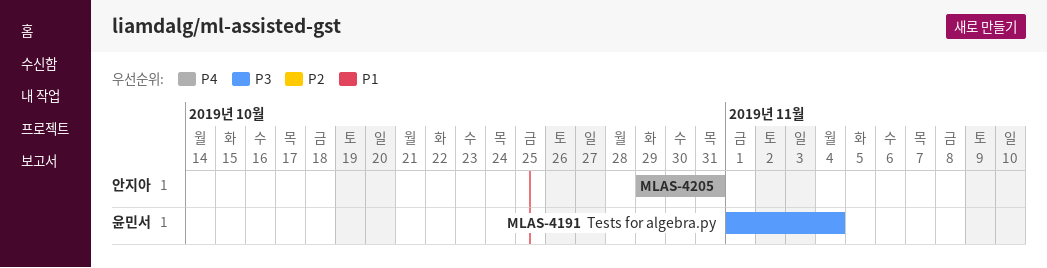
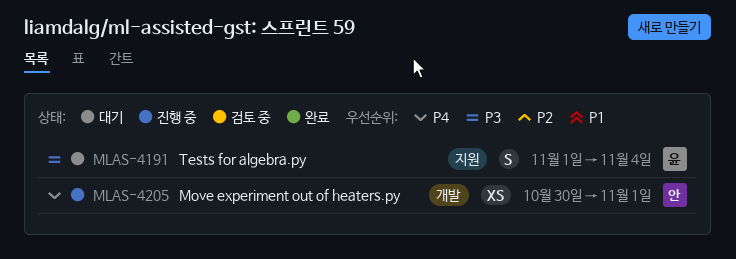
MLAS-4205, start: Oct 29 -> Oct 30
MLAS-4205, due: Oct 31 -> Nov 1

